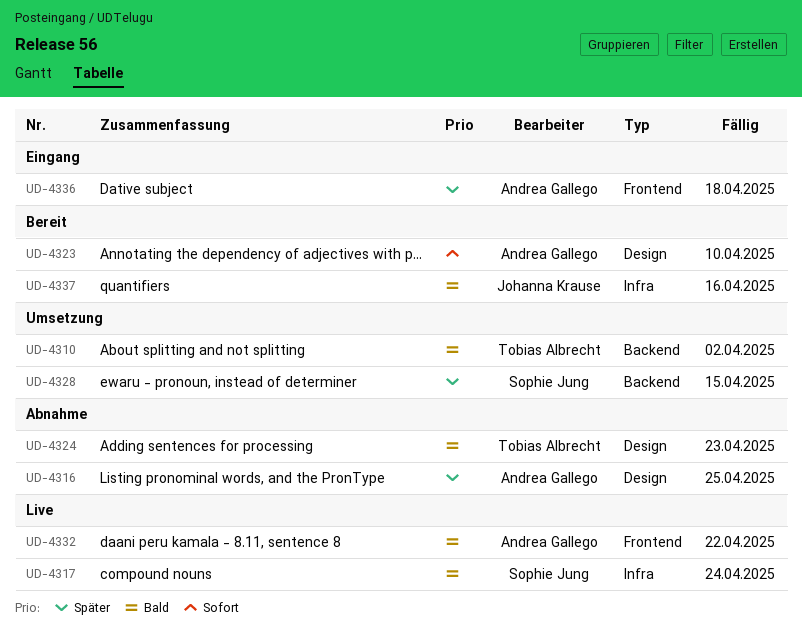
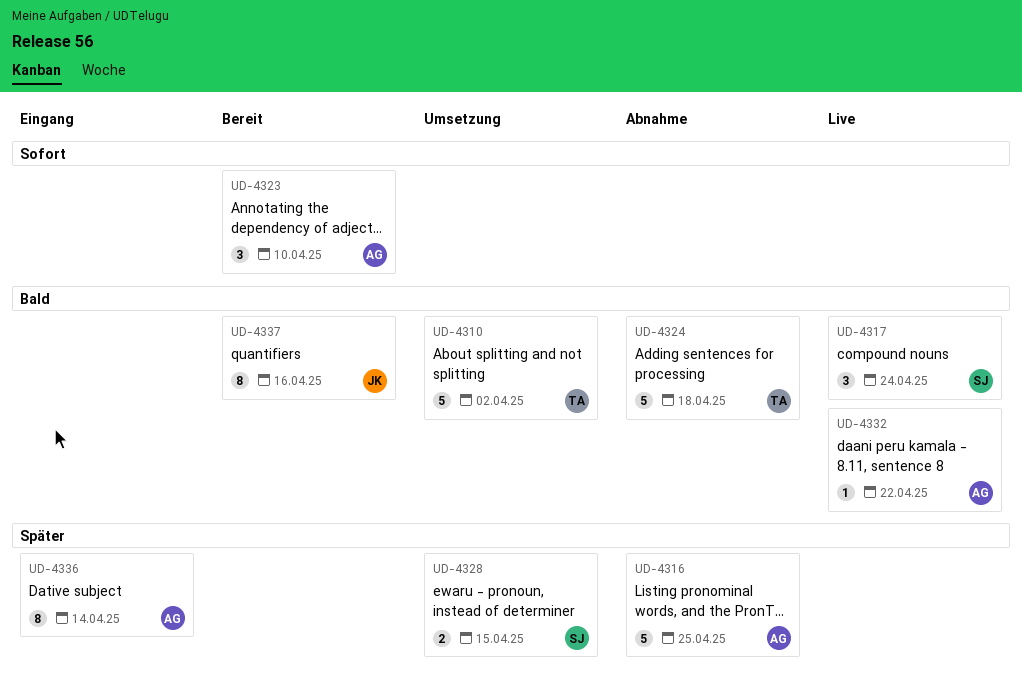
UD-4324, due: Apr 23 -> Apr 18
UD-4336, due: Apr 18 -> Apr 14

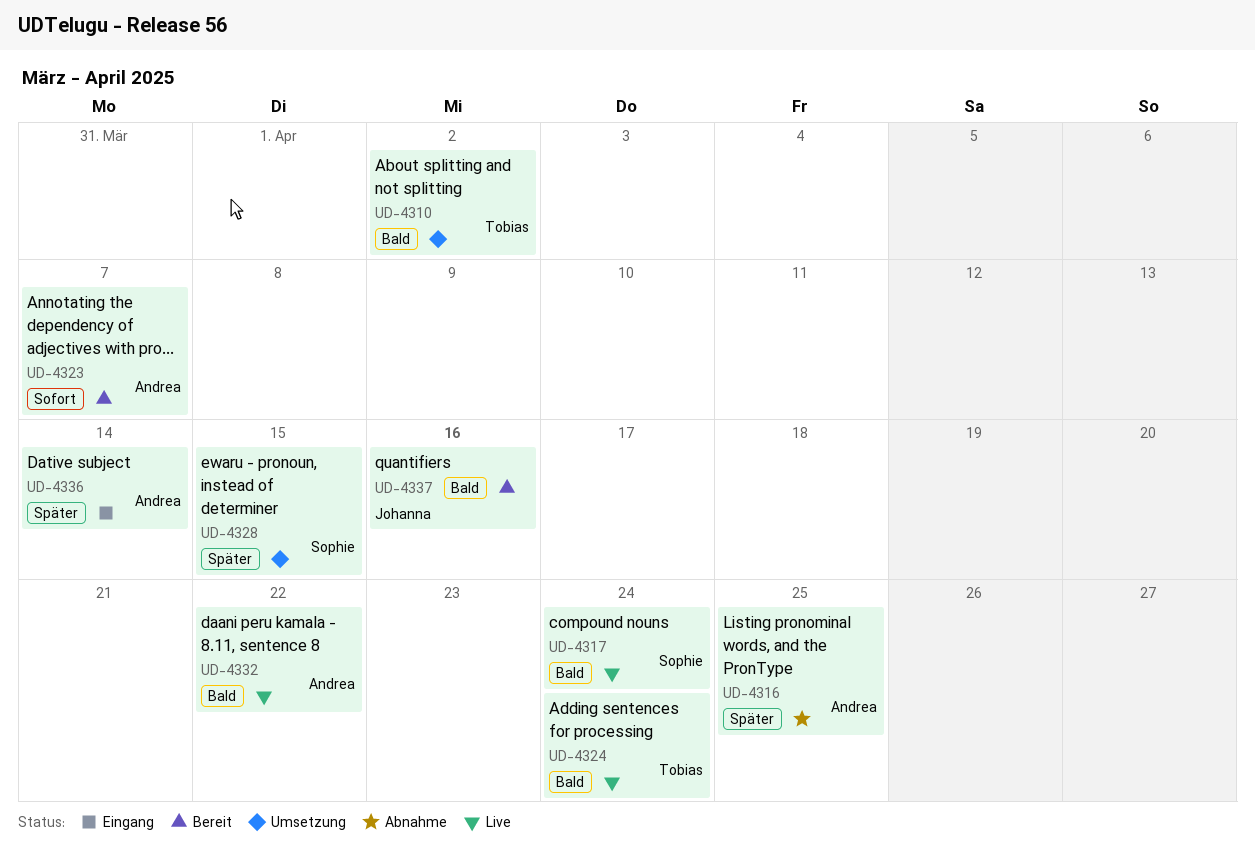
UD-4323, due: Apr 10 -> Apr 7
UD-4324, status: Abnahme -> Live
UD-4324, due: Apr 18 -> Apr 24

